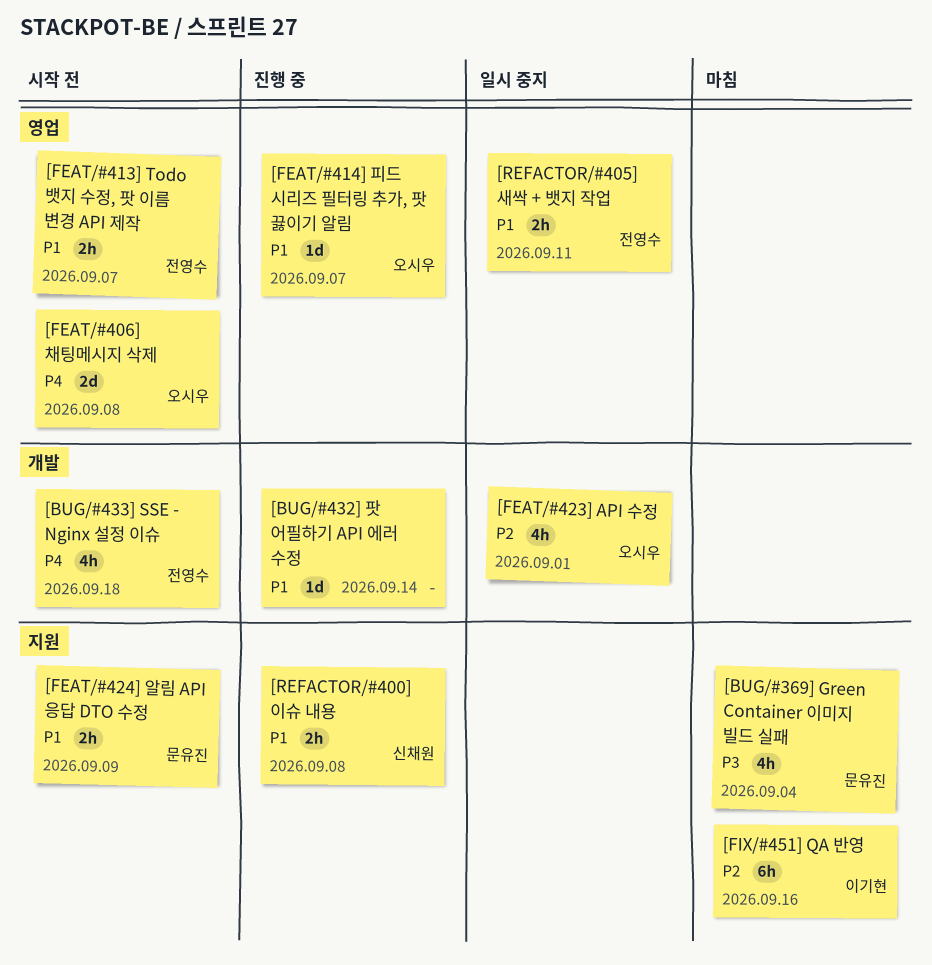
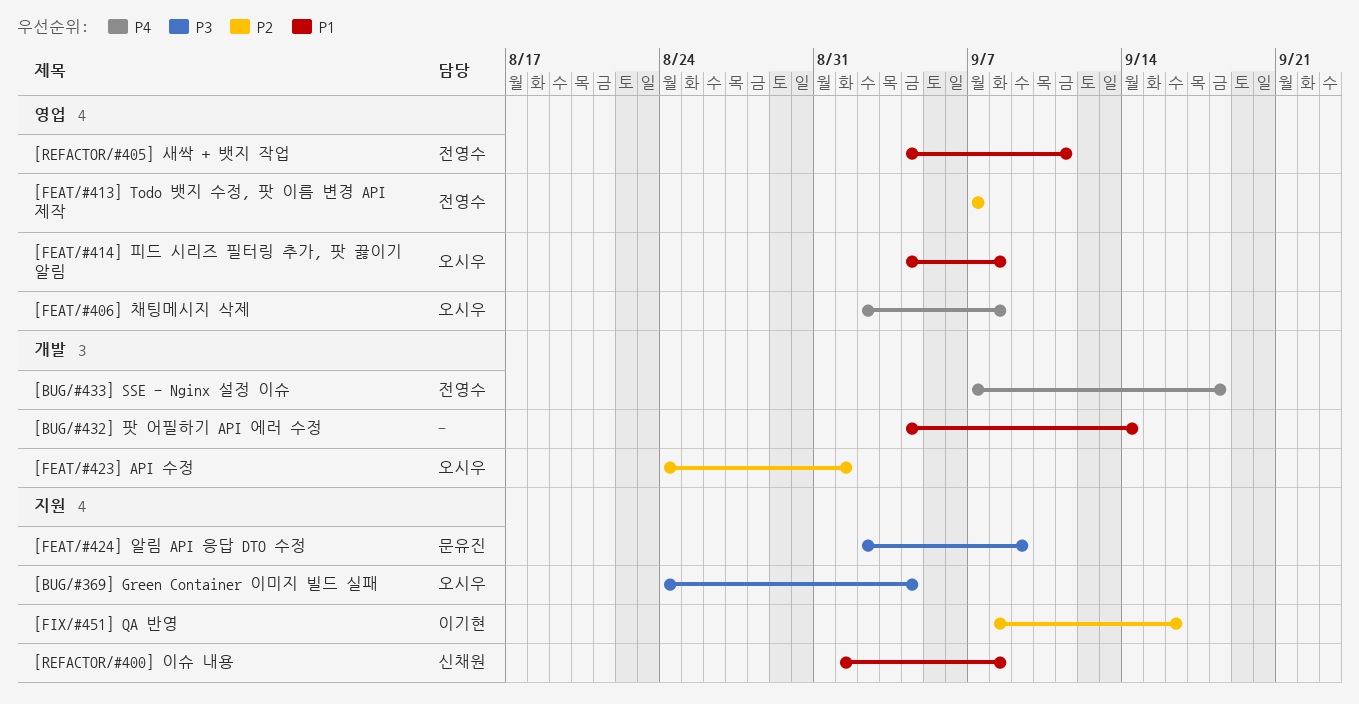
[BUG/#369] Green Container 이미지 빌드 실패, owner: 문유진 -> 오시우
[FEAT/#413] Todo 뱃지 수정, 팟 이름 변경 API 제작, priority: P1 -> P2
[FEAT/#414] 피드 시리즈 필터링 추가, 팟 끓이기 알림, due: Sep 7 -> Sep 8
[FEAT/#424] 알림 API 응답 DTO 수정, priority: P1 -> P3

